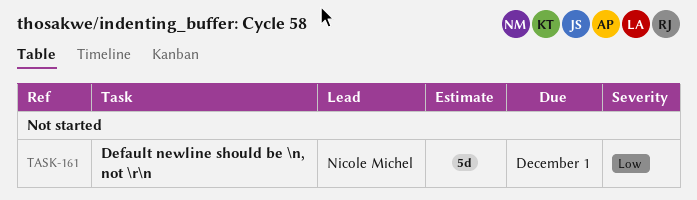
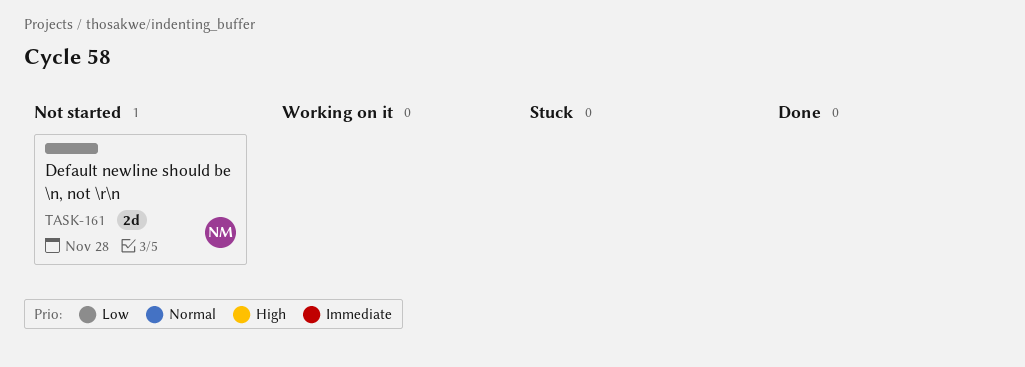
TASK-161, estimate: 5d -> 2d
TASK-161, due: Dec 1 -> Nov 28

